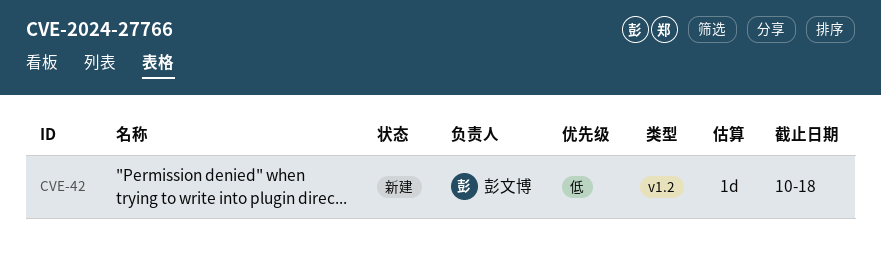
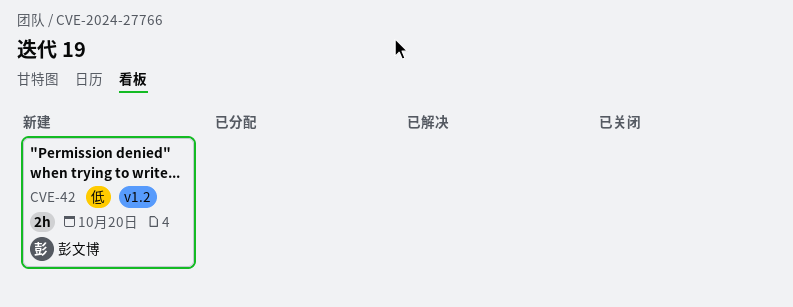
CVE-42, estimate: 1d -> 2h
CVE-42, due: Oct 18 -> Oct 20

